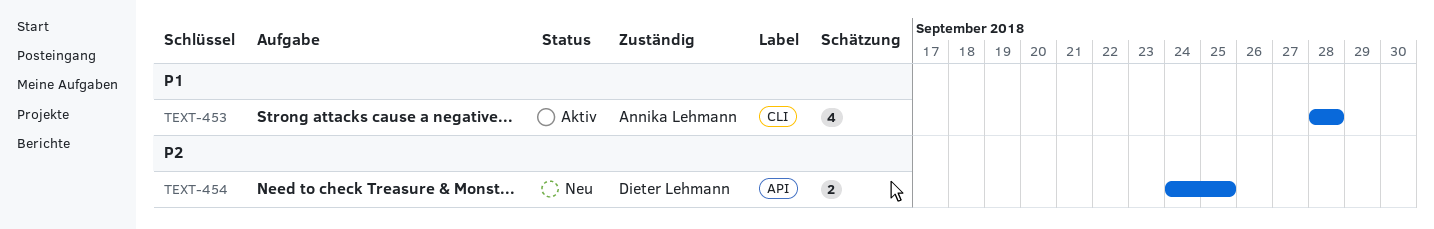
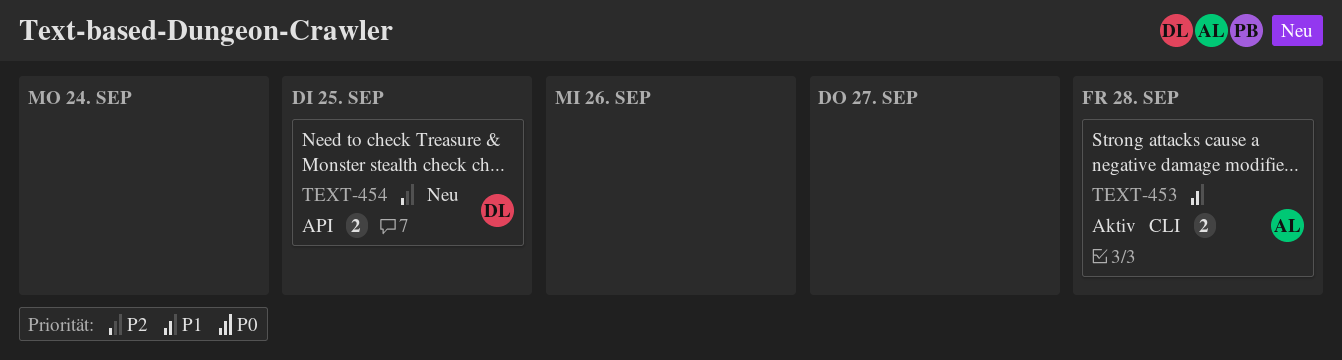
TEXT-453, estimate: 4 -> 2

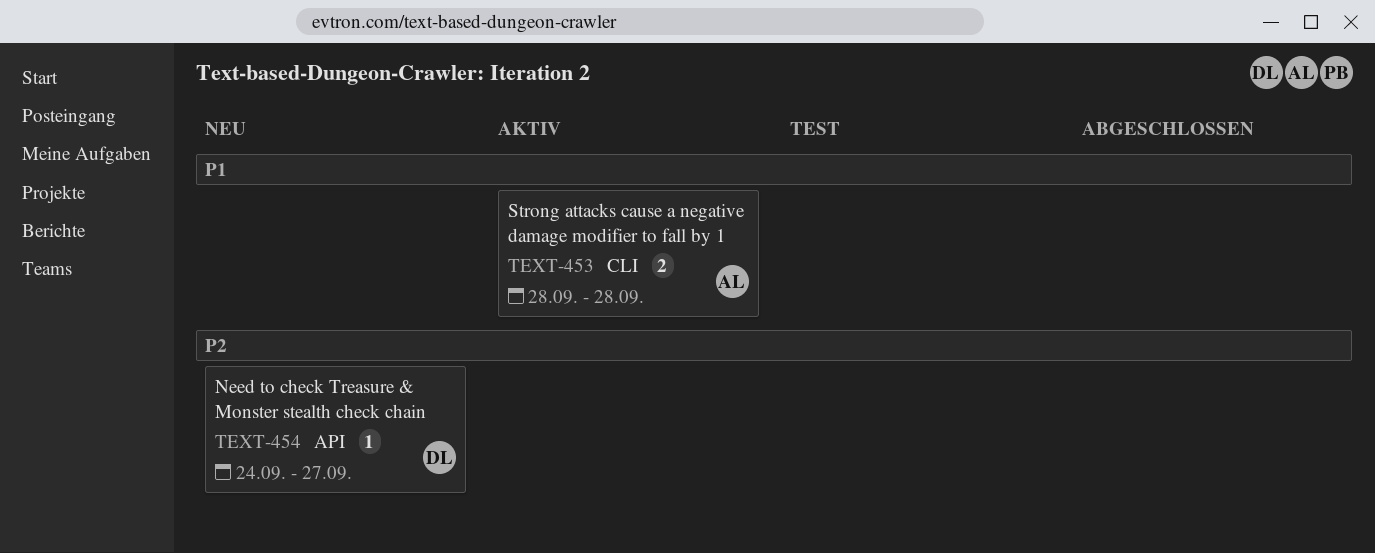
TEXT-454, estimate: 2 -> 1
TEXT-454, due: Sep 25 -> Sep 27

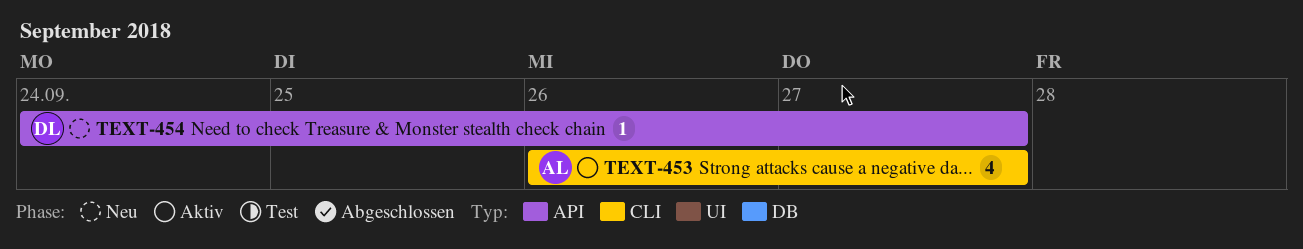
TEXT-453, estimate: 2 -> 4
TEXT-453, start: Sep 28 -> Sep 26
TEXT-453, due: Sep 28 -> Sep 27

